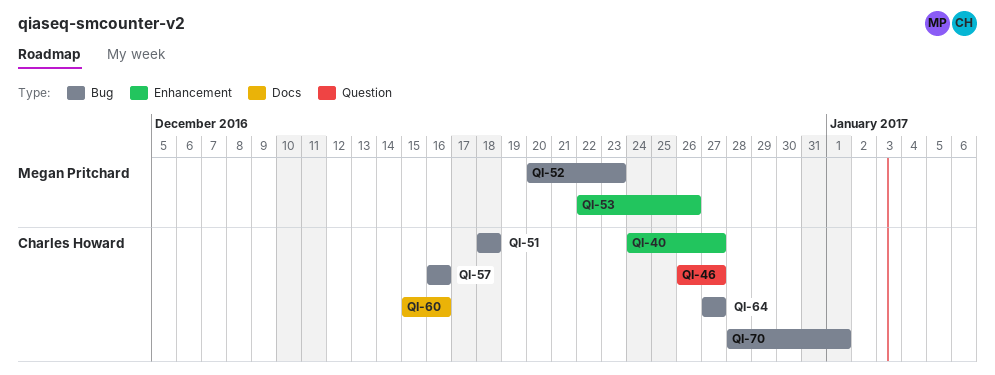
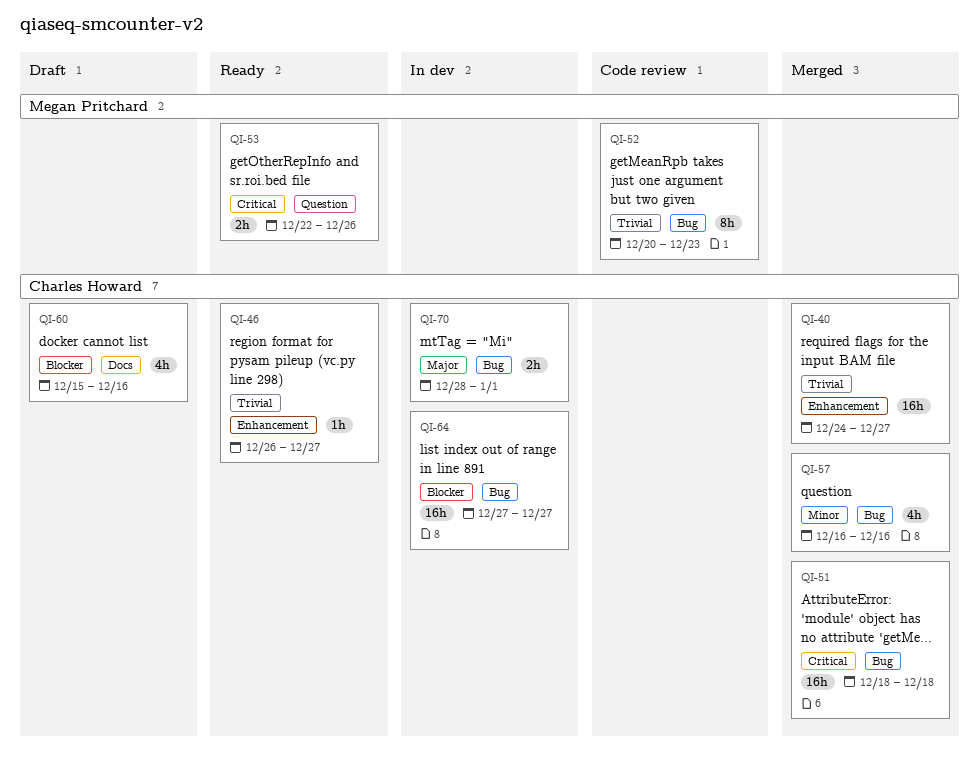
QI-46, label: Question -> Enhancement
QI-53, label: Enhancement -> Question

